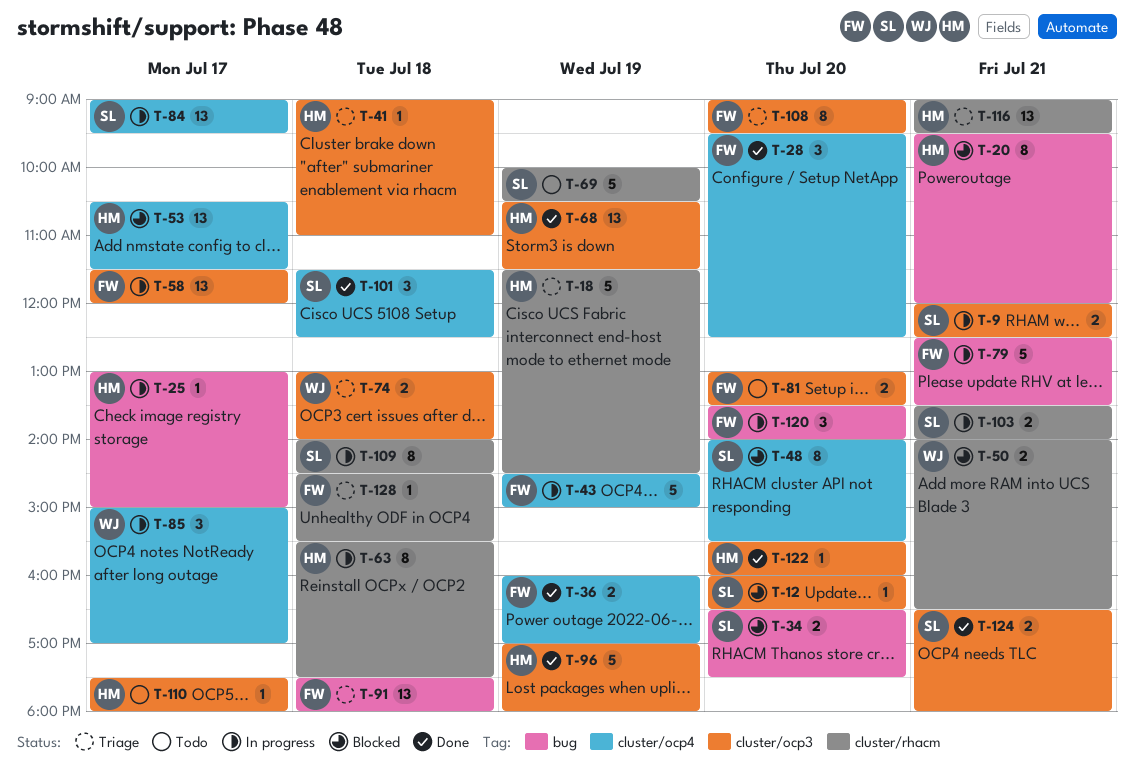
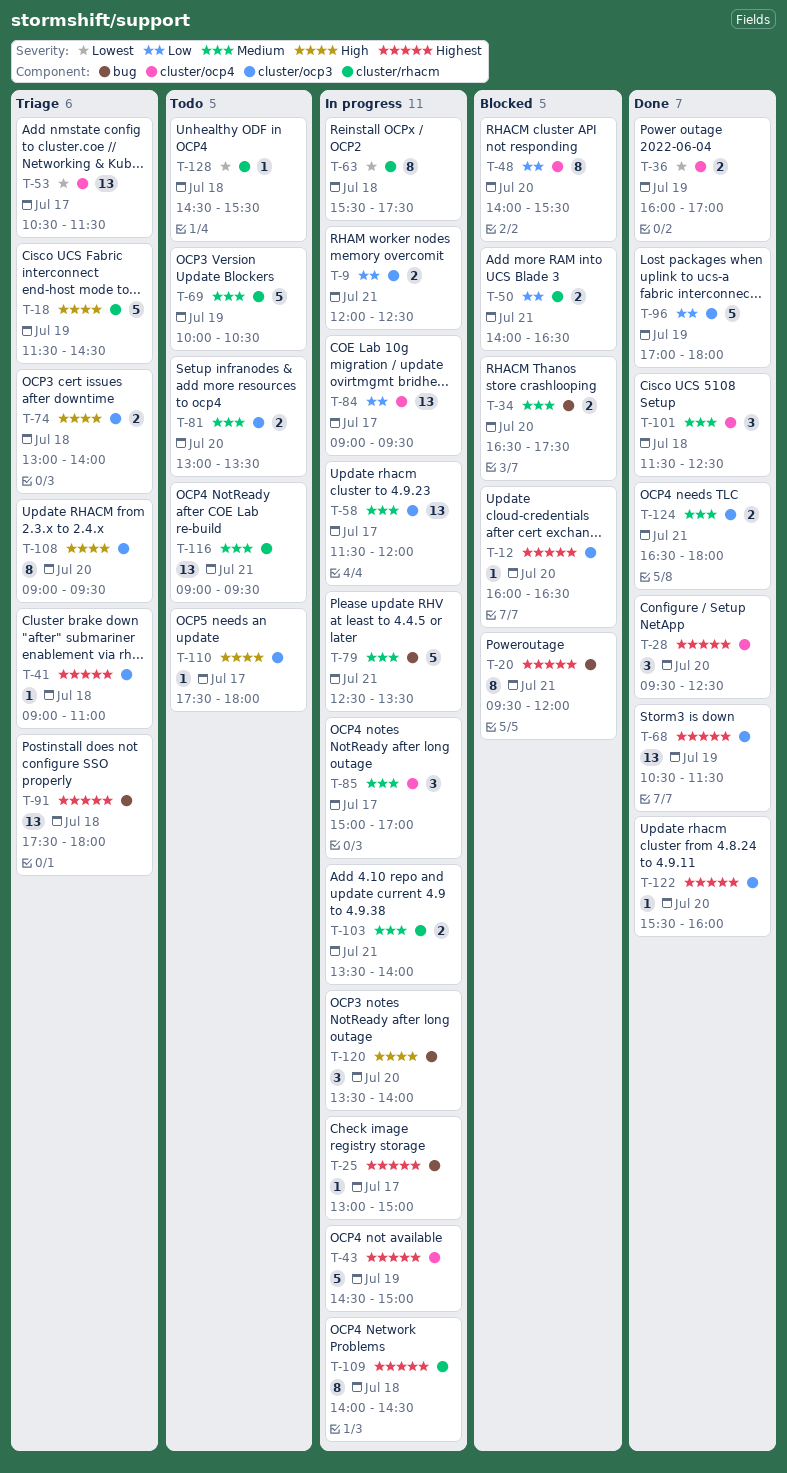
T-53, status: Blocked -> Triage
T-116, status: Triage -> Todo
T-128, status: Triage -> Todo

